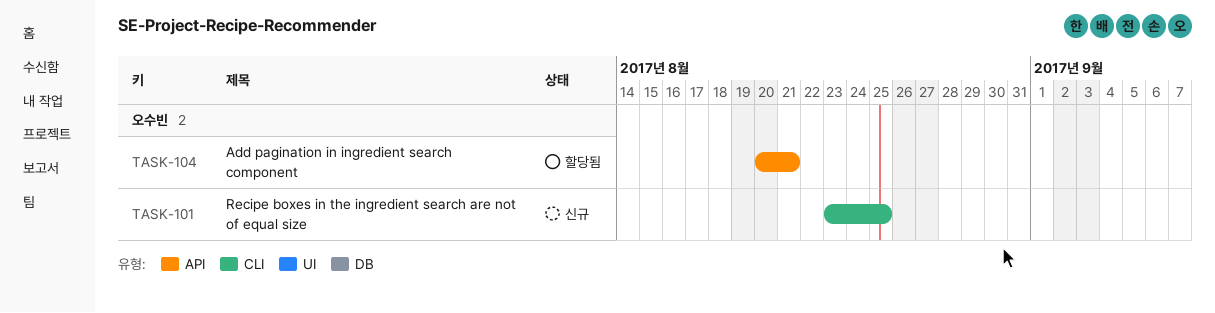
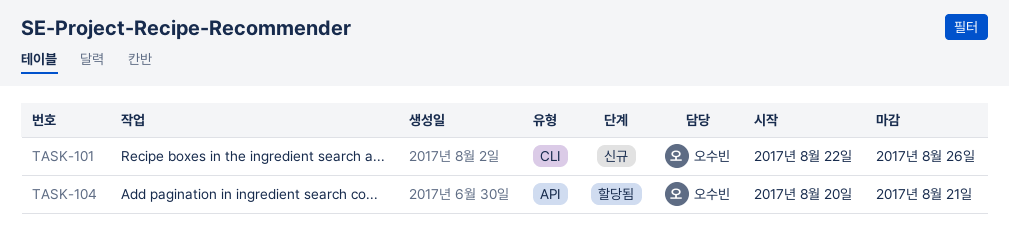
TASK-101, start: Aug 23 -> Aug 22
TASK-101, due: Aug 25 -> Aug 26

